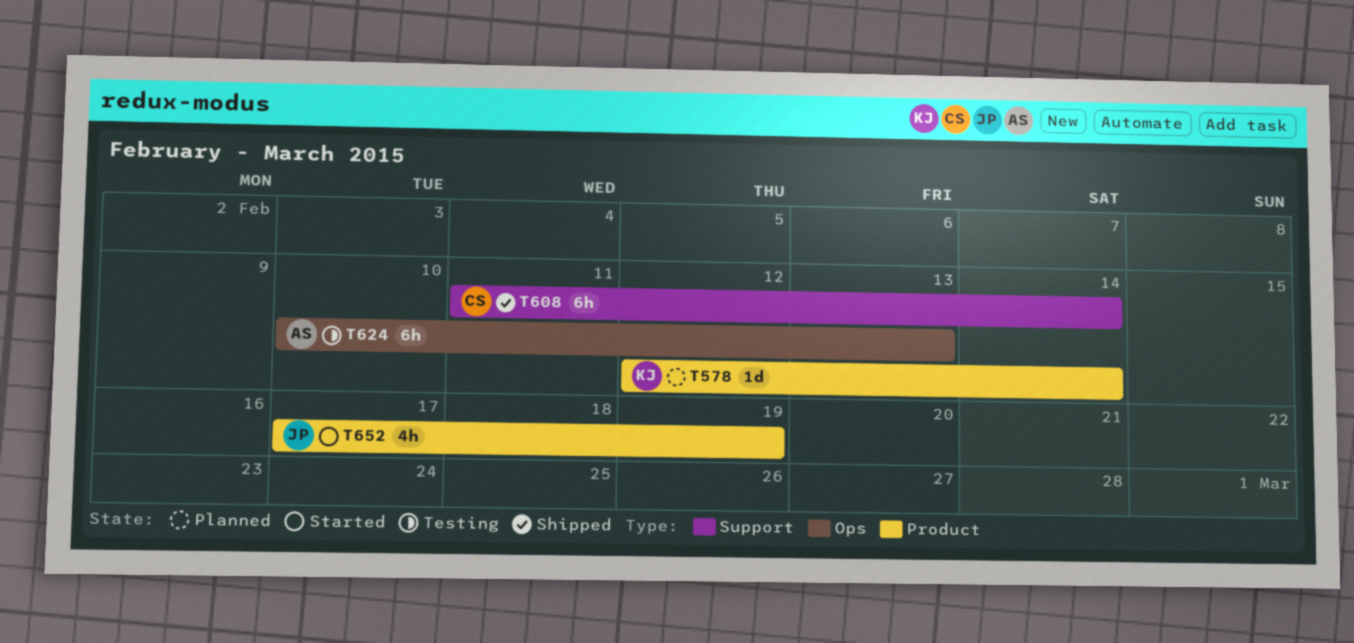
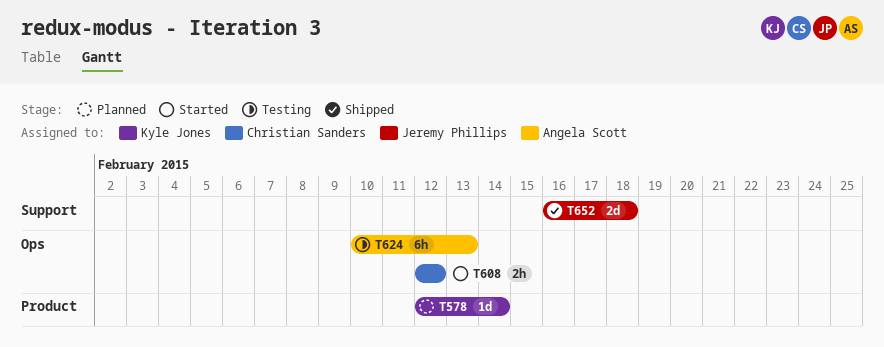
T608, status: Shipped -> Started
T608, label: Support -> Ops
T608, estimate: 6h -> 2h
T608, start: Feb 11 -> Feb 12
T608, due: Feb 14 -> Feb 12
T652, status: Started -> Shipped
T652, label: Product -> Support
T652, estimate: 4h -> 2d
T652, start: Feb 17 -> Feb 16
T652, due: Feb 19 -> Feb 18

